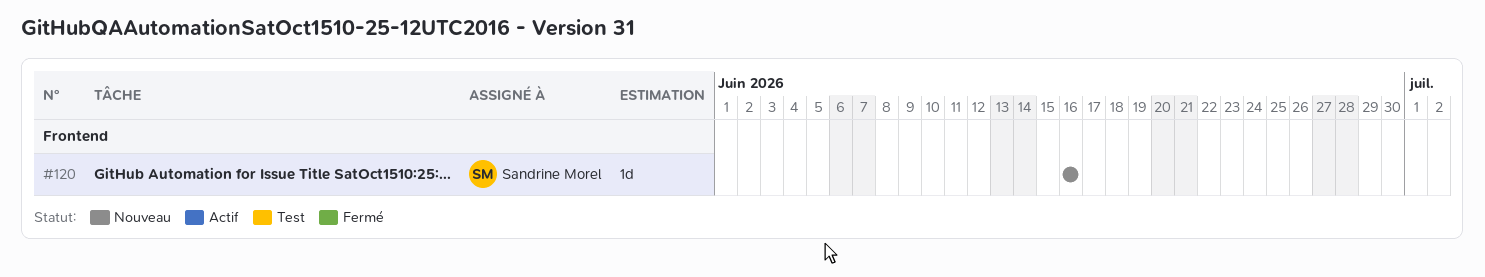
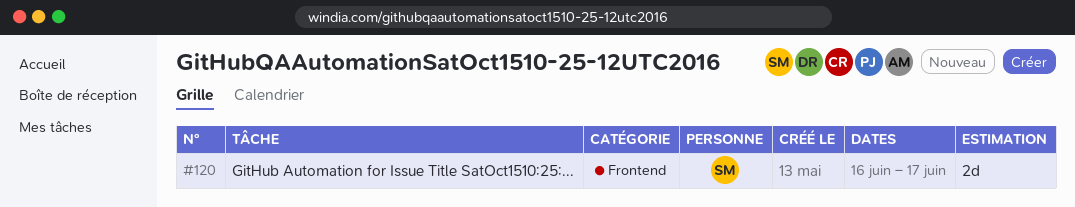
#120, estimate: 1d -> 2d
#120, due: Jun 16 -> Jun 17

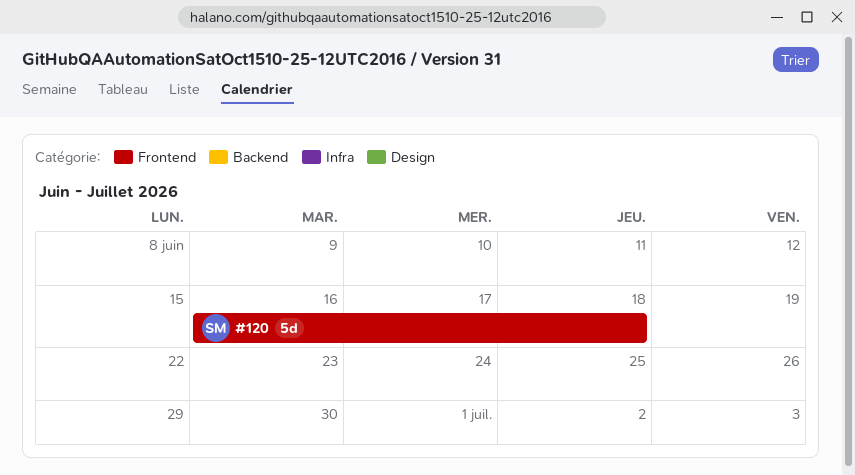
#120, estimate: 2d -> 5d
#120, due: Jun 17 -> Jun 18

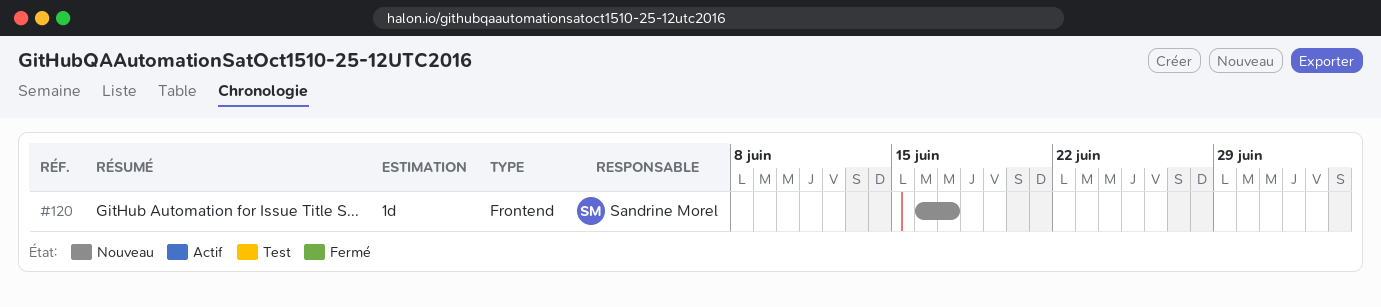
#120, estimate: 5d -> 1d
#120, due: Jun 18 -> Jun 17

